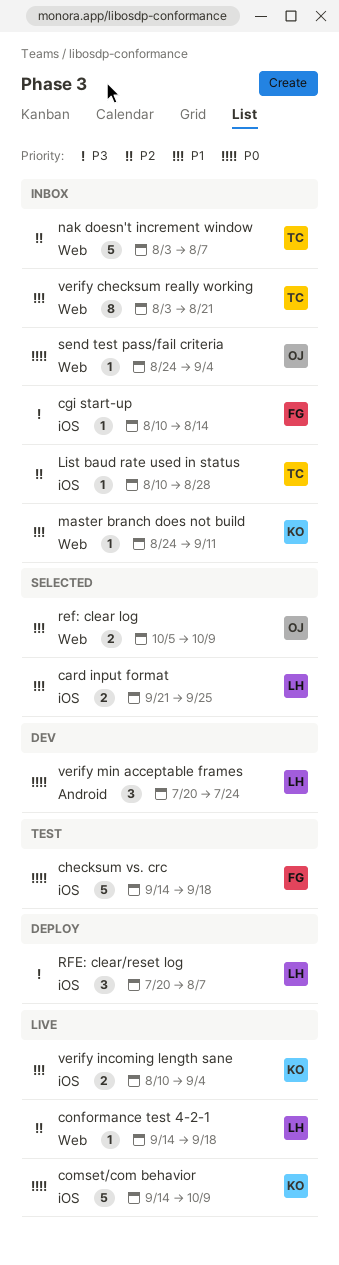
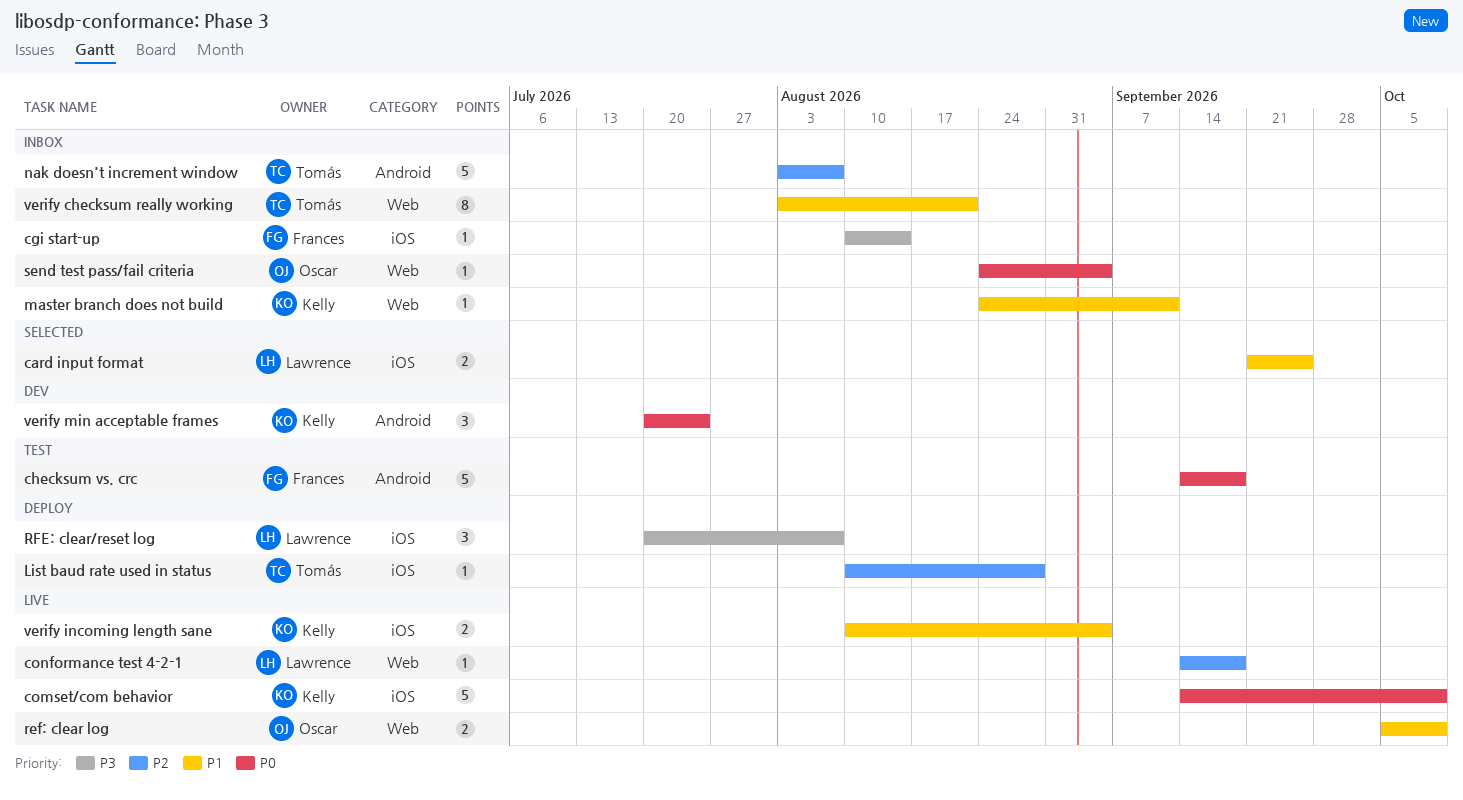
checksum vs. crc, label: iOS -> Android
List baud rate used in status, status: Inbox -> Deploy
nak doesn't increment window, label: Web -> Android
ref: clear log, status: Selected -> Live
verify min acceptable frames, owner: Lawrence -> Kelly

